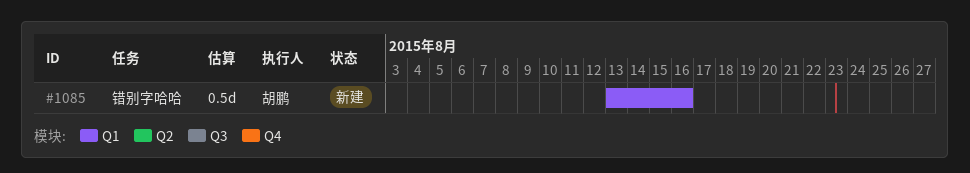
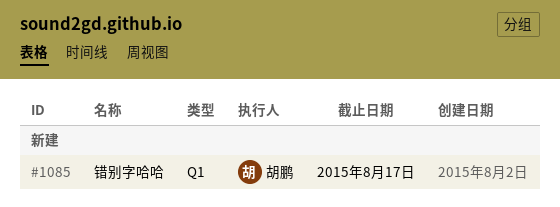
#1085, due: Aug 16 -> Aug 17

